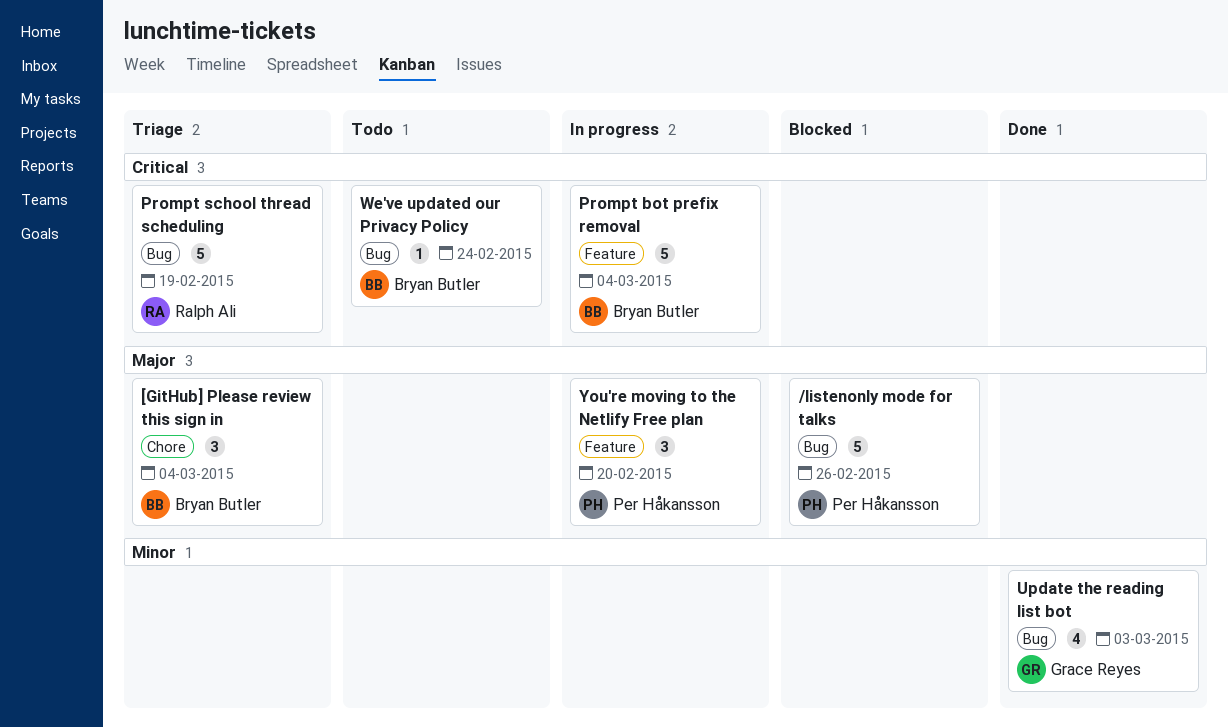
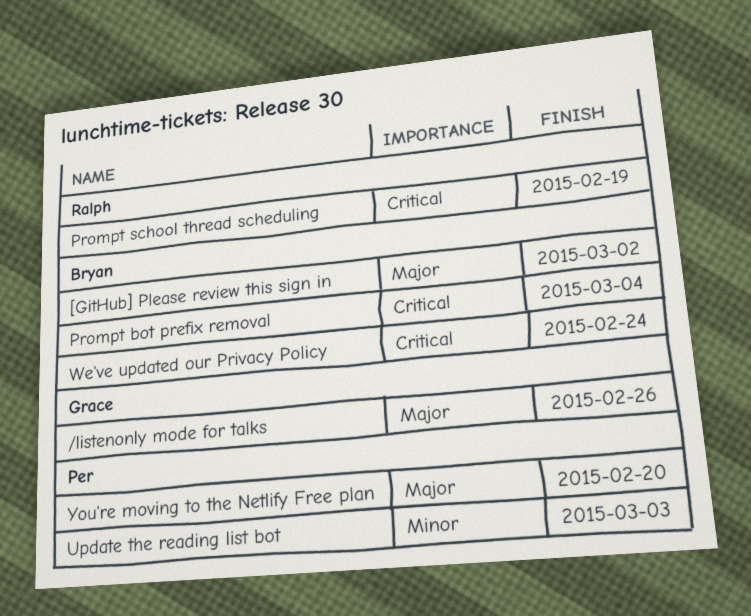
/listenonly mode for talks, owner: Per Håkansson -> Grace Reyes
[GitHub] Please review this sign in, due: Mar 4 -> Mar 2
Update the reading list bot, owner: Grace Reyes -> Per Håkansson

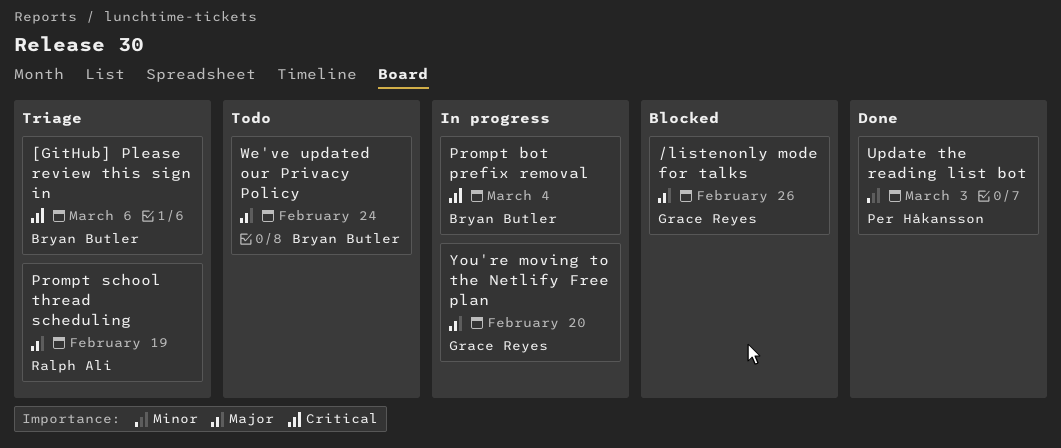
[GitHub] Please review this sign in, priority: Major -> Critical
[GitHub] Please review this sign in, due: Mar 2 -> Mar 6
Prompt school thread scheduling, priority: Critical -> Major
We've updated our Privacy Policy, priority: Critical -> Major
You're moving to the Netlify Free plan, owner: Per Håkansson -> Grace Reyes

